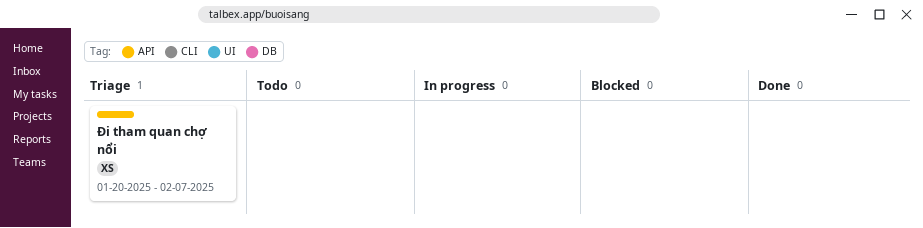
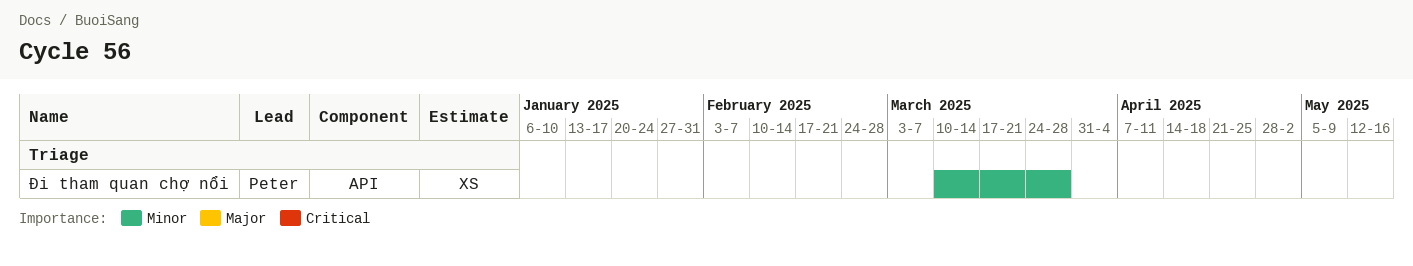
Đi tham quan chợ nổi, start: Jan 20 -> Mar 10
Đi tham quan chợ nổi, due: Feb 7 -> Mar 28

